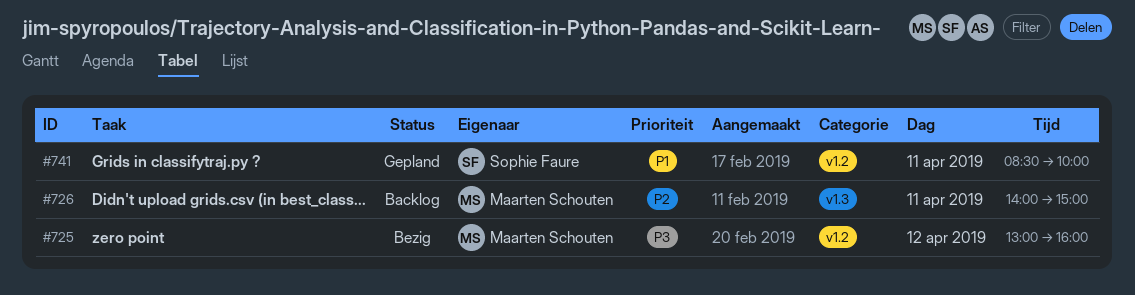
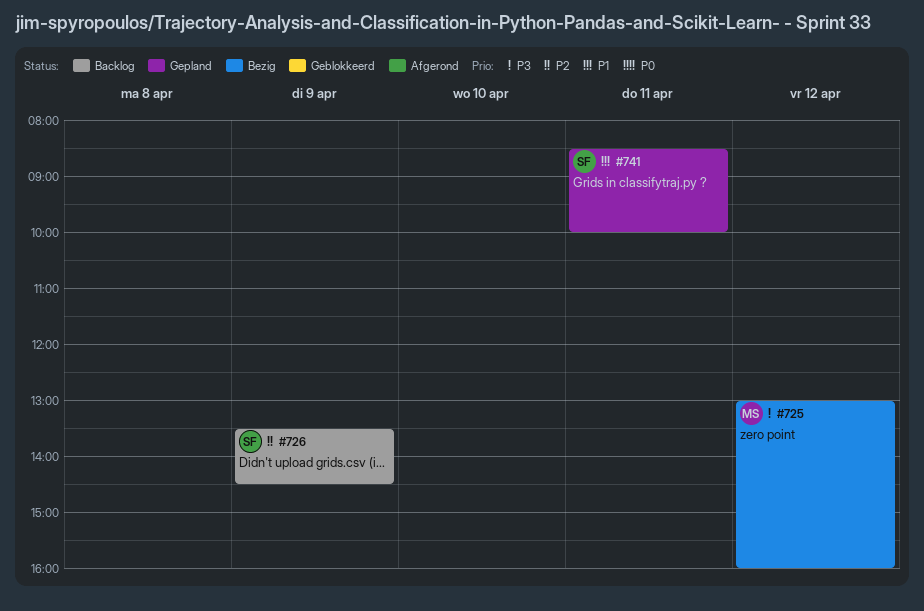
#726, owner: Maarten Schouten -> Sophie Faure
#726, day: Apr 11 -> Apr 9
#726, begins: 14:00 -> 13:30
#726, ends: 15:00 -> 14:30

